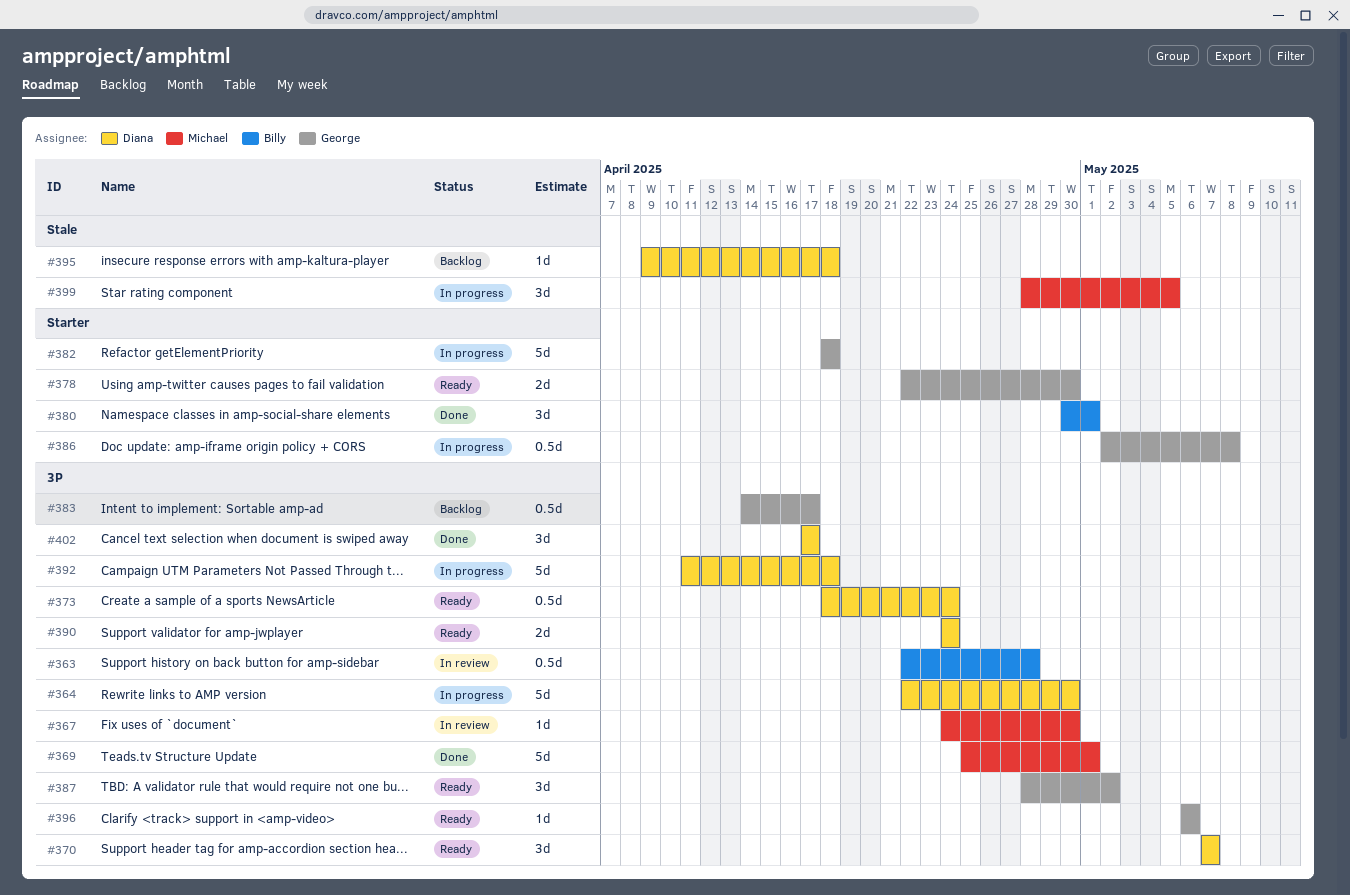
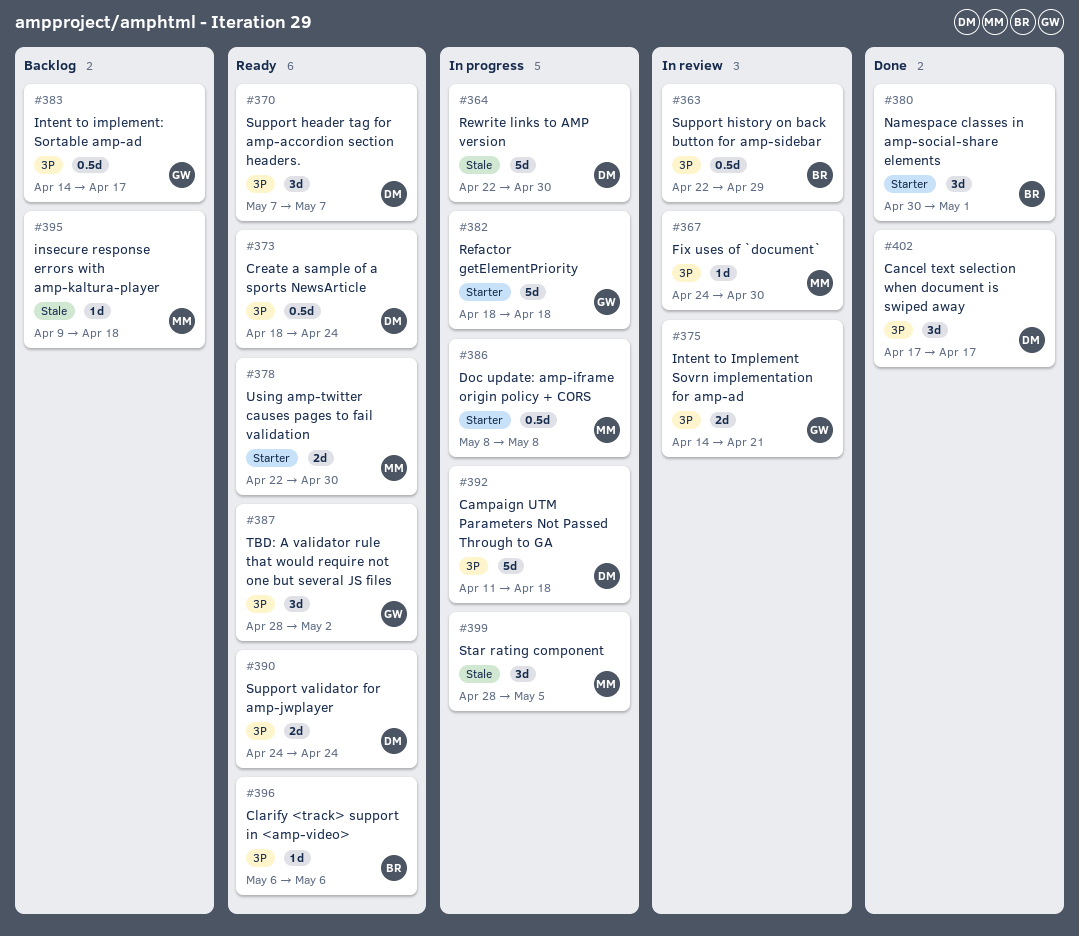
#363, due: Apr 28 -> Apr 29
#364, label: 3P -> Stale
#369: present -> none
#375: none -> present
#378, owner: George -> Michael
#386, owner: George -> Michael
#386, start: May 2 -> May 8
#395, owner: Diana -> Michael
#396, owner: George -> Billy

